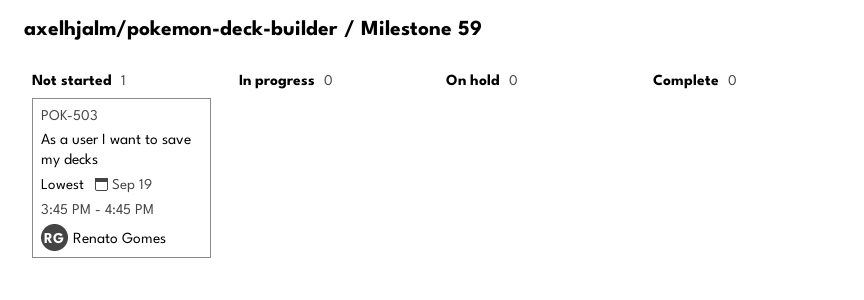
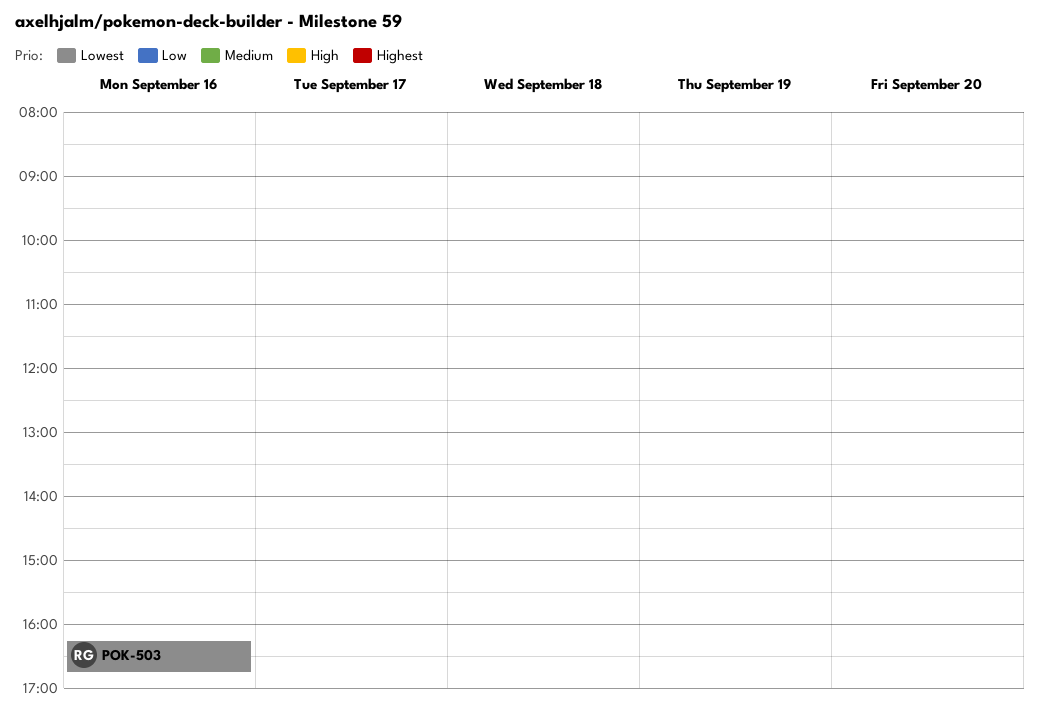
POK-503, day: Sep 19 -> Sep 16
POK-503, begins: 15:45 -> 16:15

